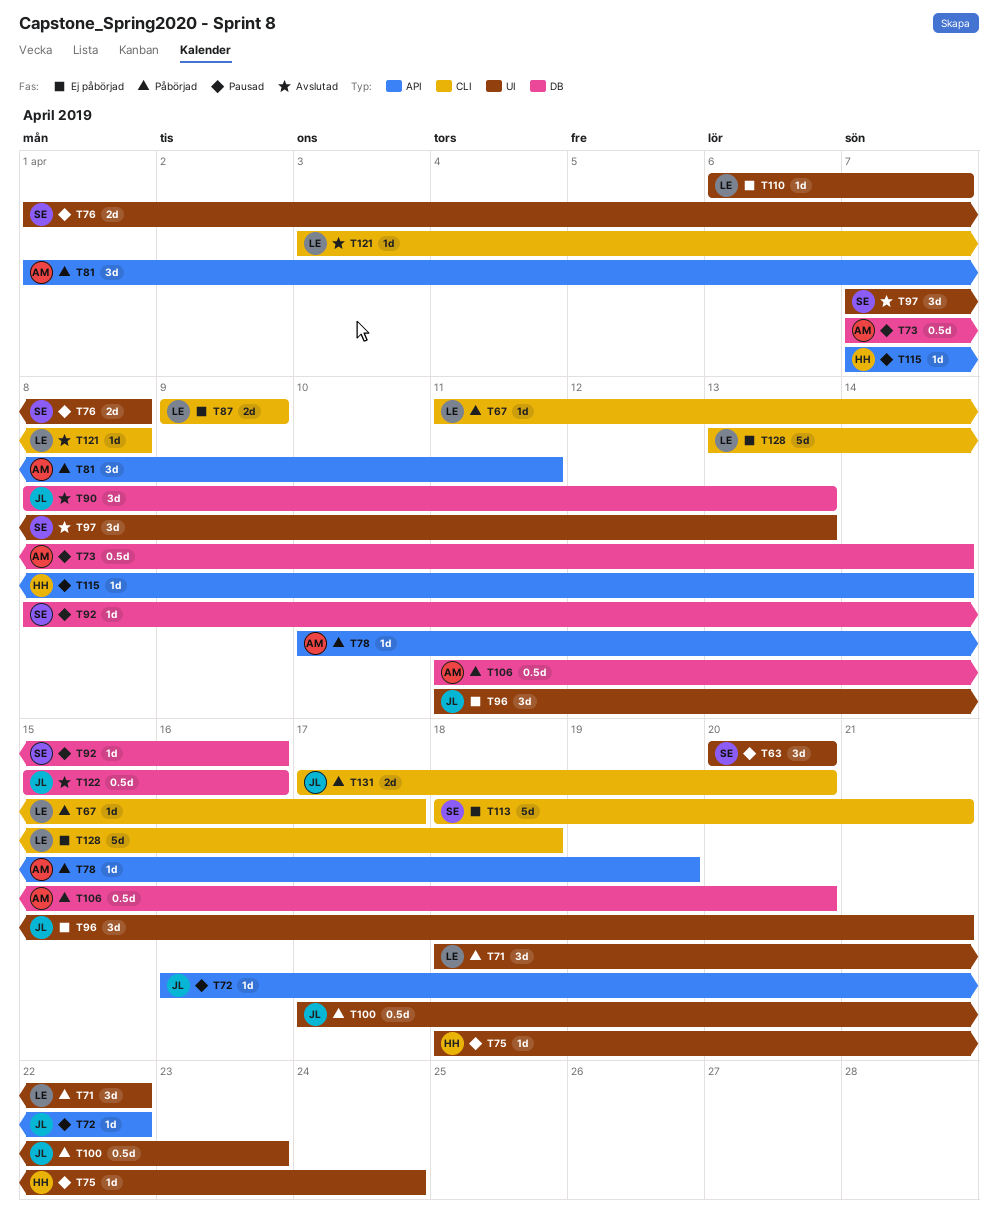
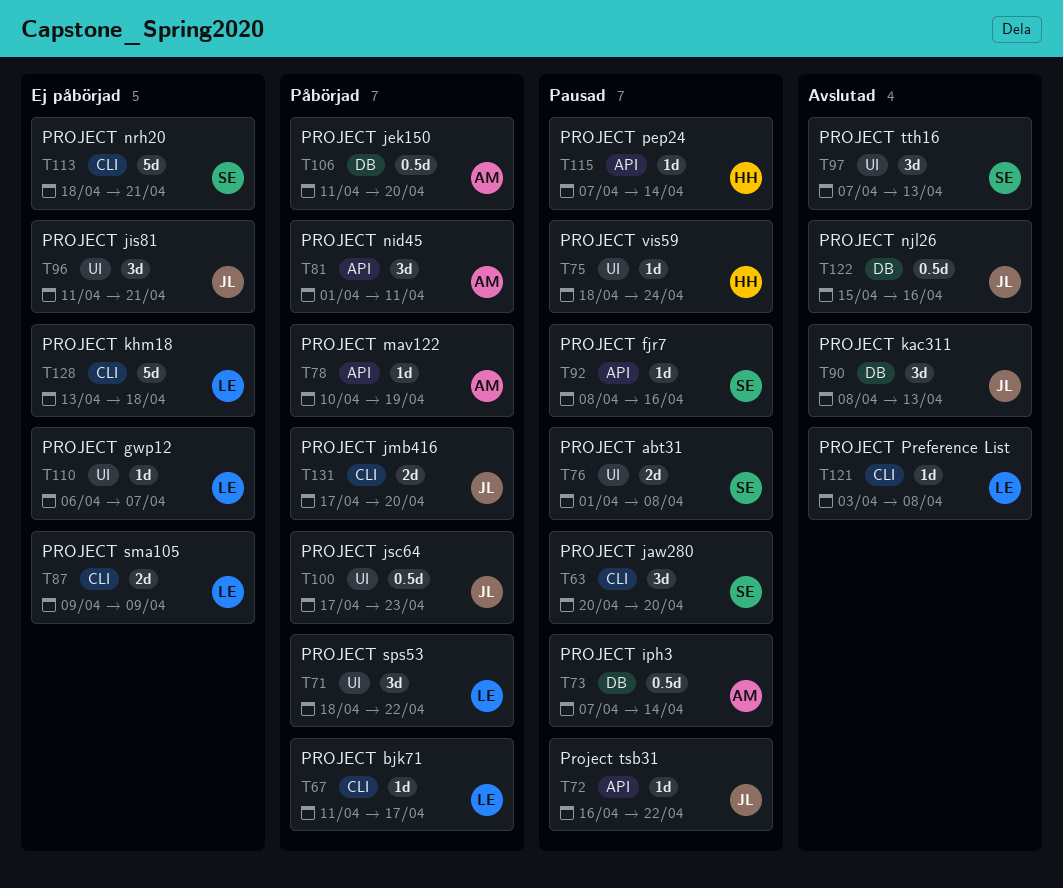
T63, label: UI -> CLI
T92, label: DB -> API

